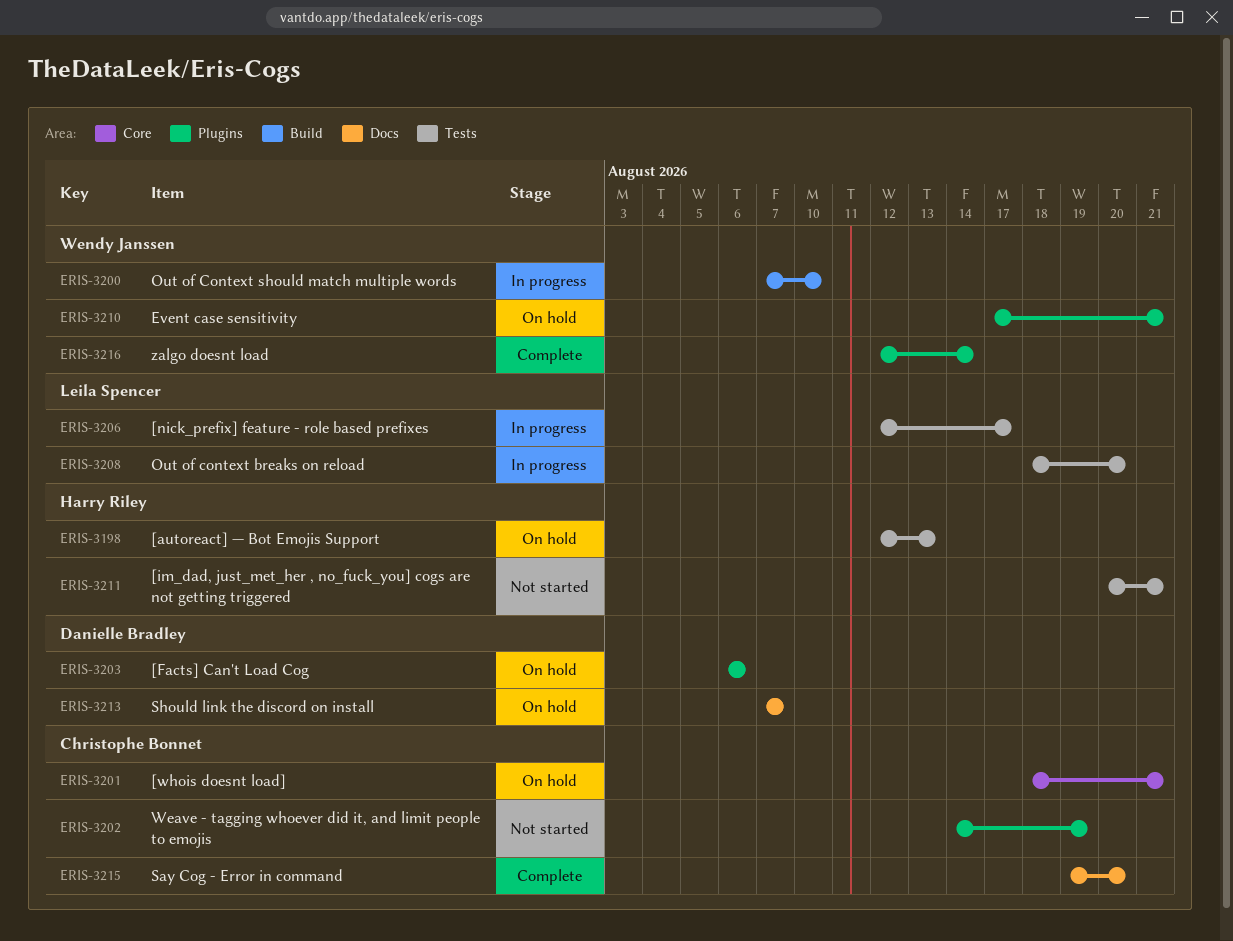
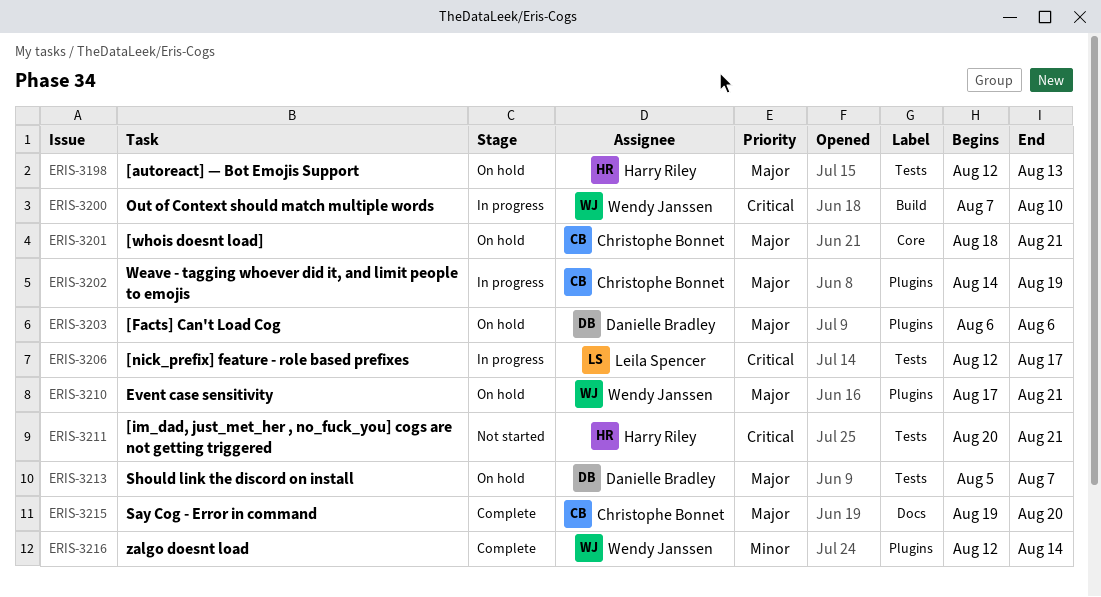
ERIS-3202, status: Not started -> In progress
ERIS-3208: present -> none
ERIS-3213, label: Docs -> Tests
ERIS-3213, start: Aug 7 -> Aug 5

